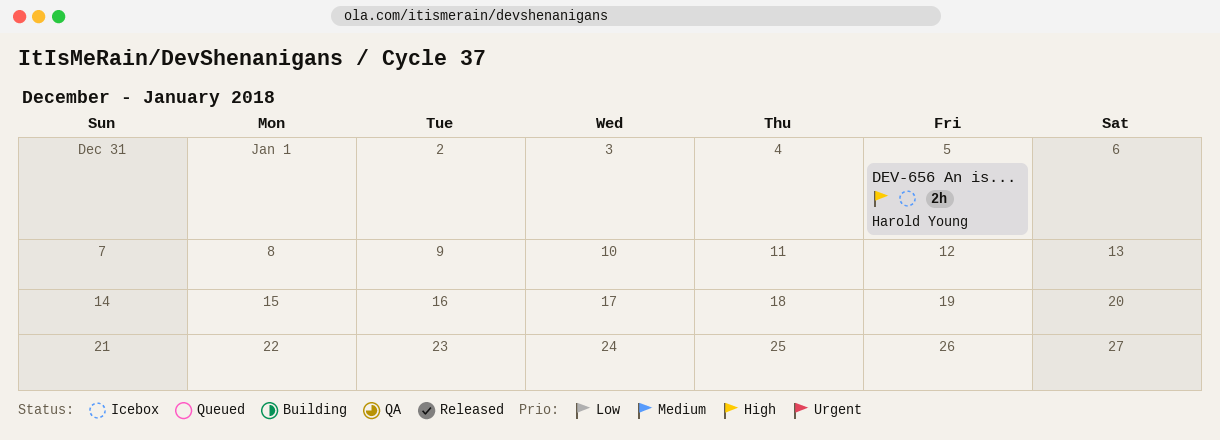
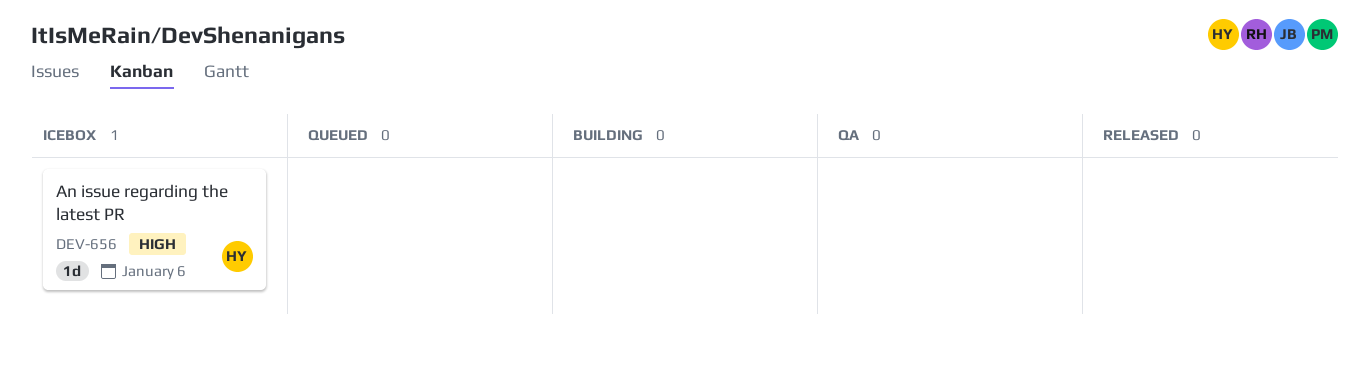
DEV-656, estimate: 2h -> 1d
DEV-656, due: Jan 5 -> Jan 6

